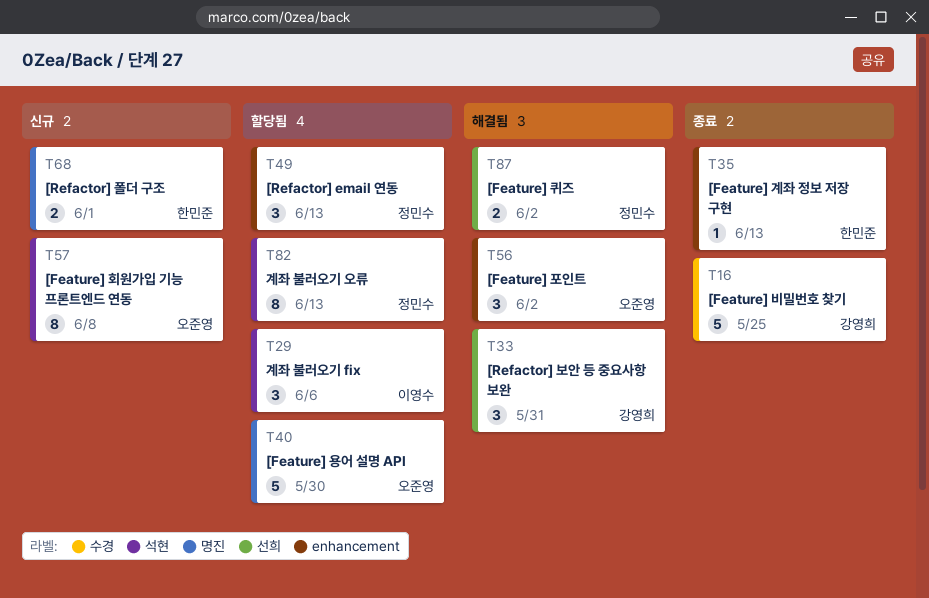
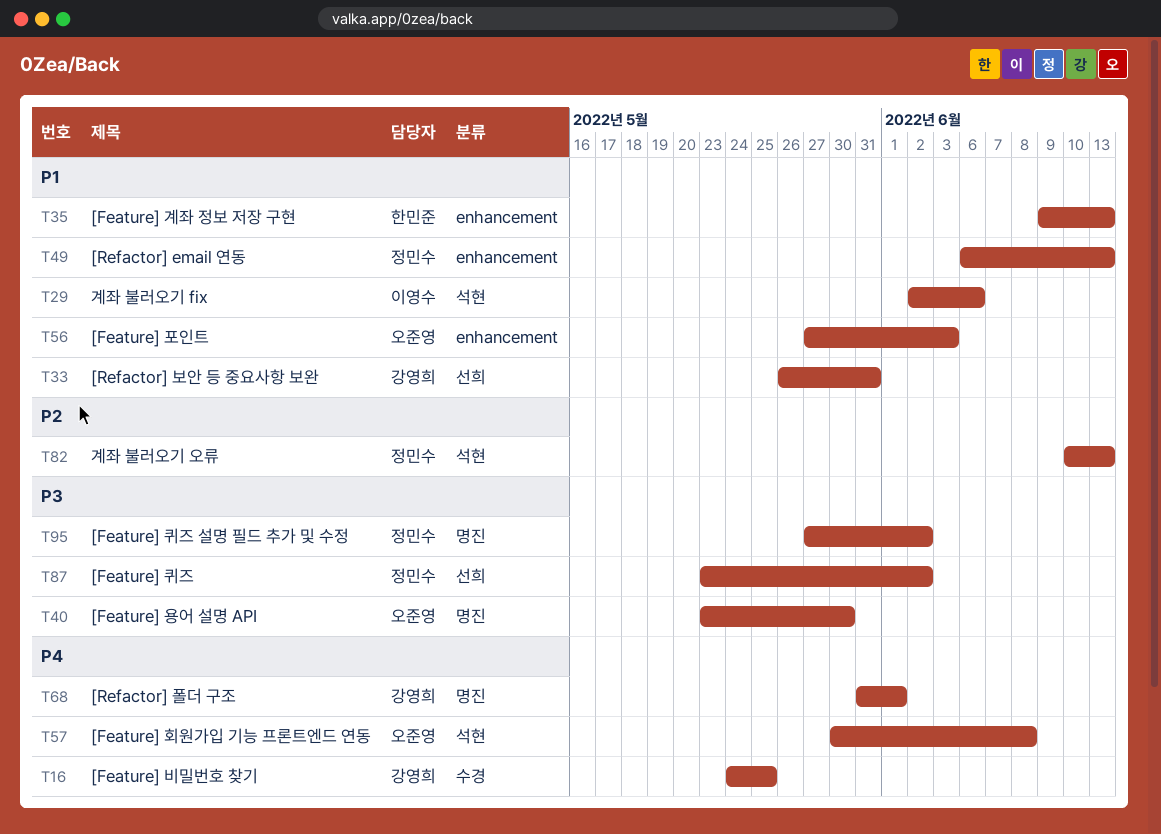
T56, due: Jun 2 -> Jun 3
T68, owner: 한민준 -> 강영희
T95: none -> present

